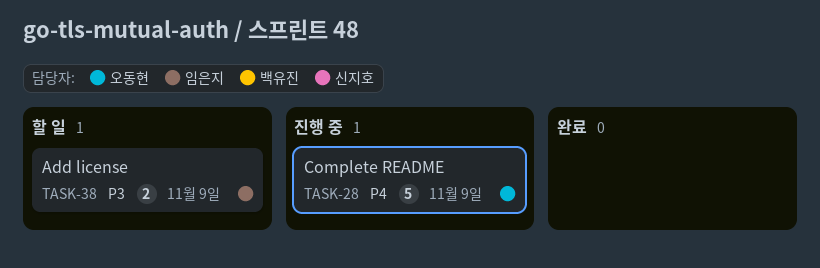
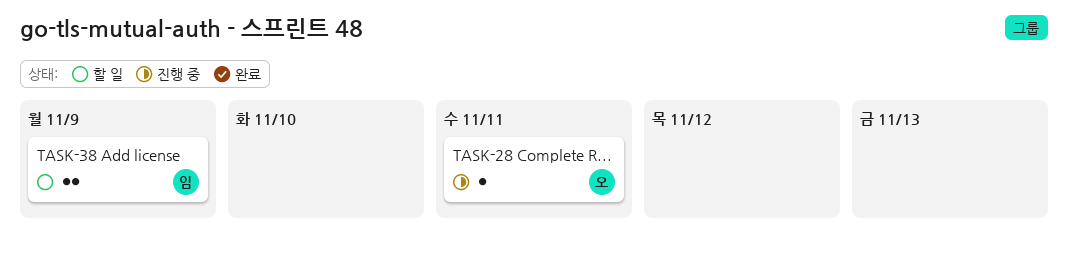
TASK-28, estimate: 5 -> 1
TASK-28, due: Nov 9 -> Nov 11

